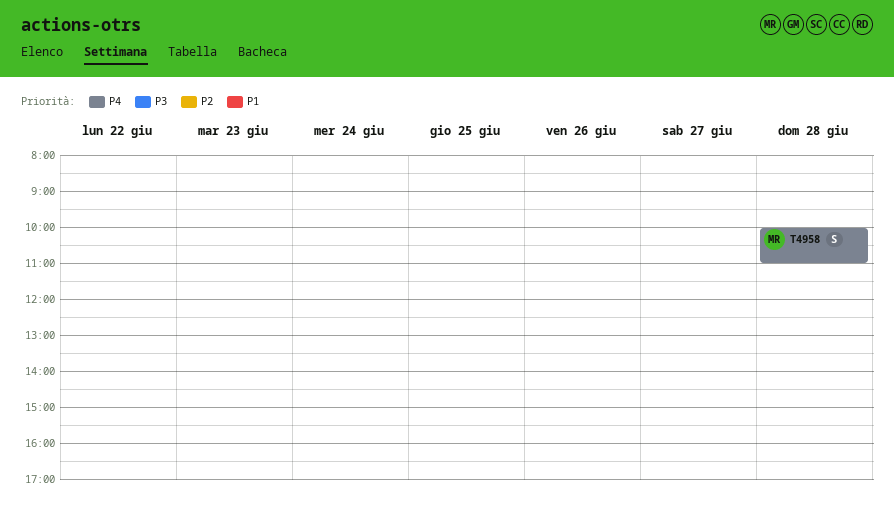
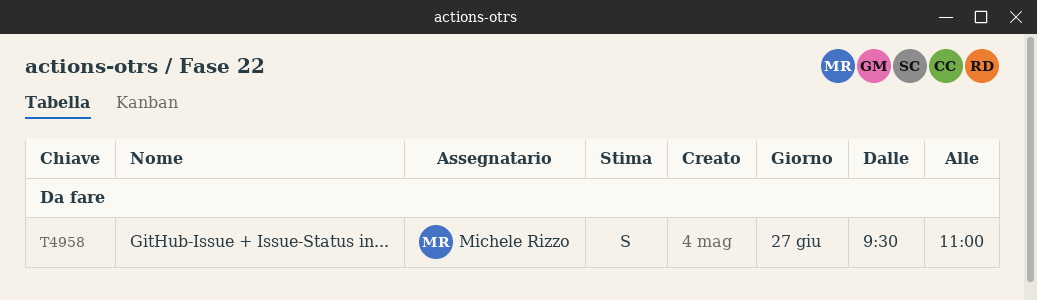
T4958, day: Jun 28 -> Jun 27
T4958, begins: 10:00 -> 09:30

